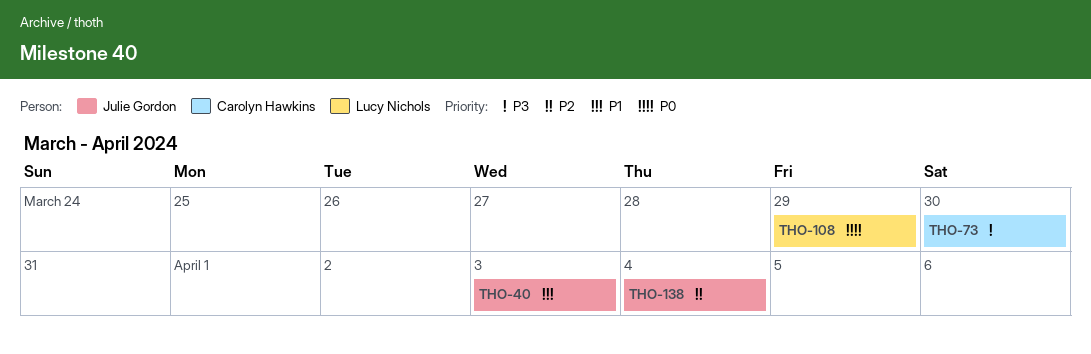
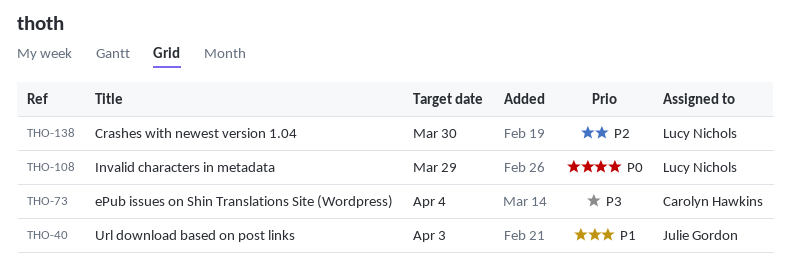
THO-73, due: Mar 30 -> Apr 4
THO-138, owner: Julie Gordon -> Lucy Nichols
THO-138, due: Apr 4 -> Mar 30

